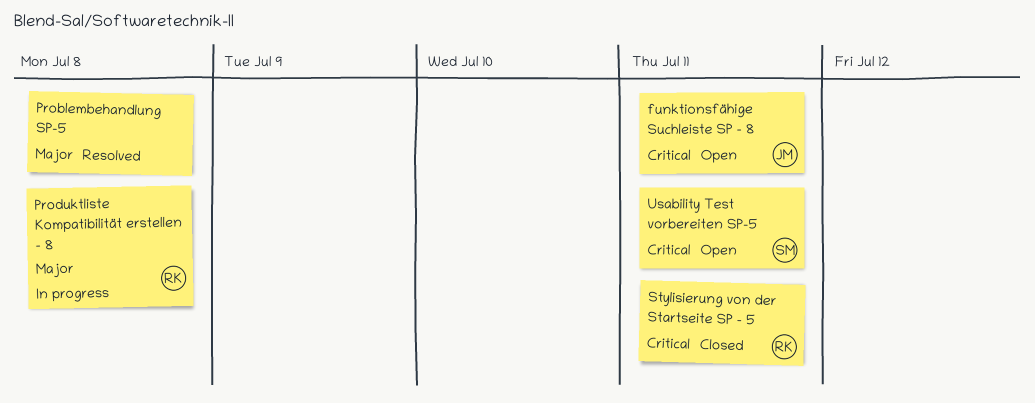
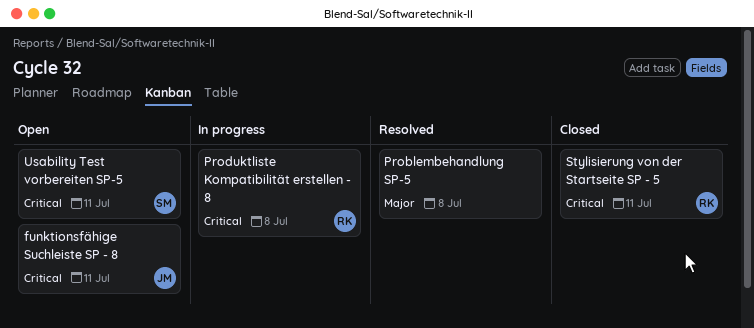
Produktliste Kompatibilität erstellen - 8, priority: Major -> Critical

